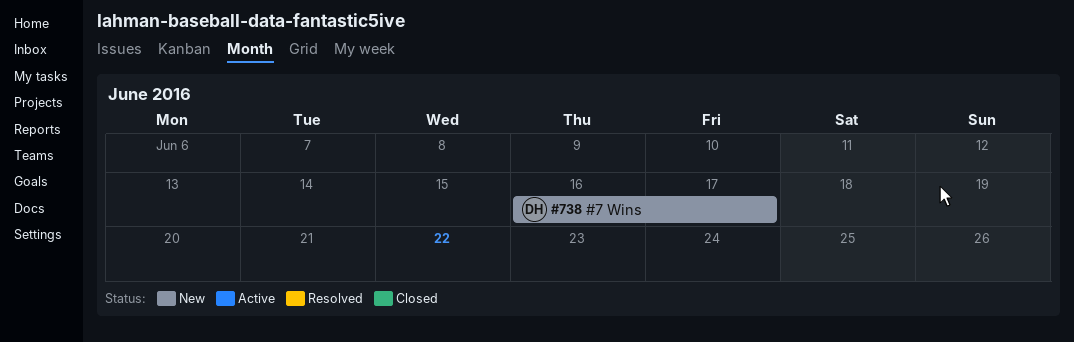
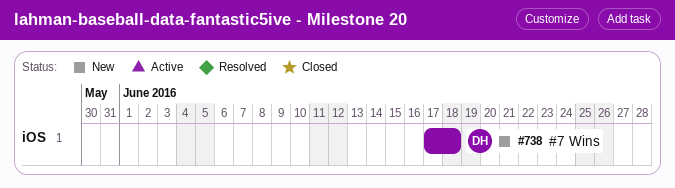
#738, start: Jun 16 -> Jun 17
#738, due: Jun 17 -> Jun 18

